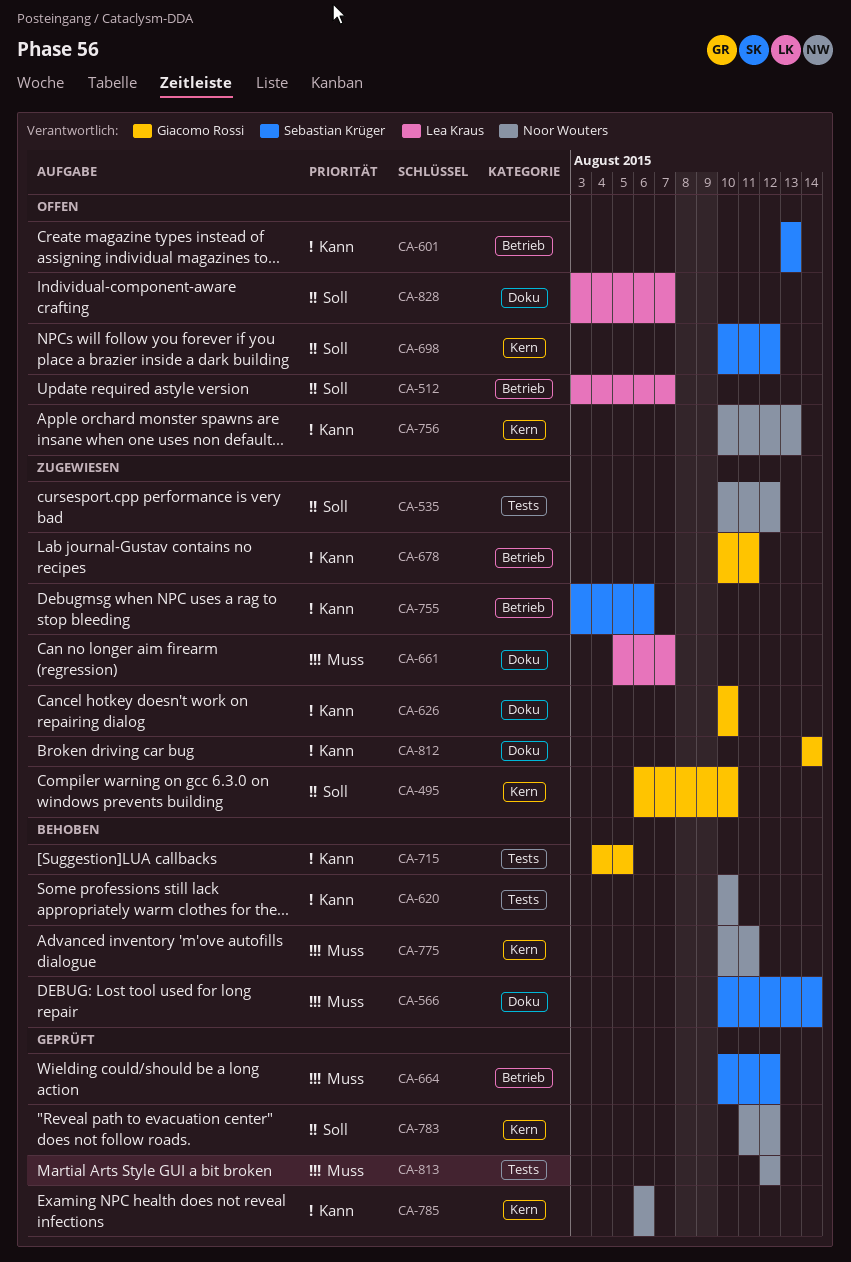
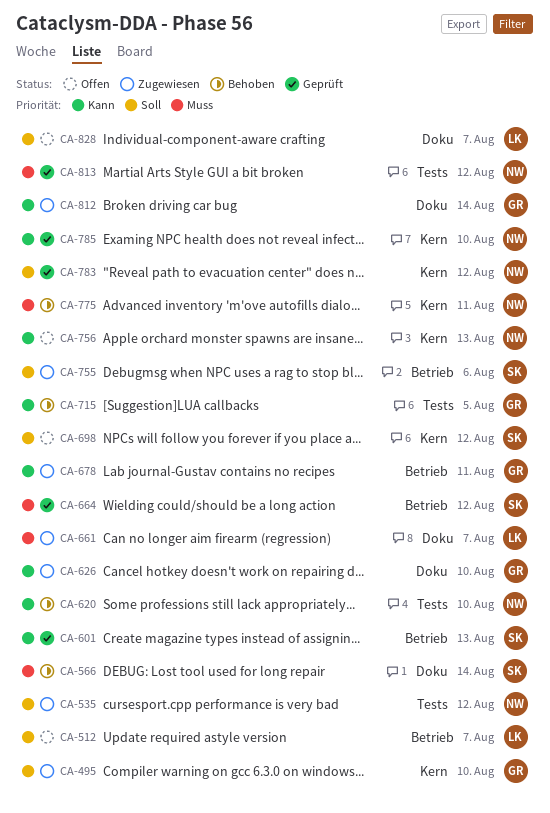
CA-601, status: Offen -> Geprüft
CA-755, priority: Kann -> Soll
CA-785, due: Aug 6 -> Aug 10

